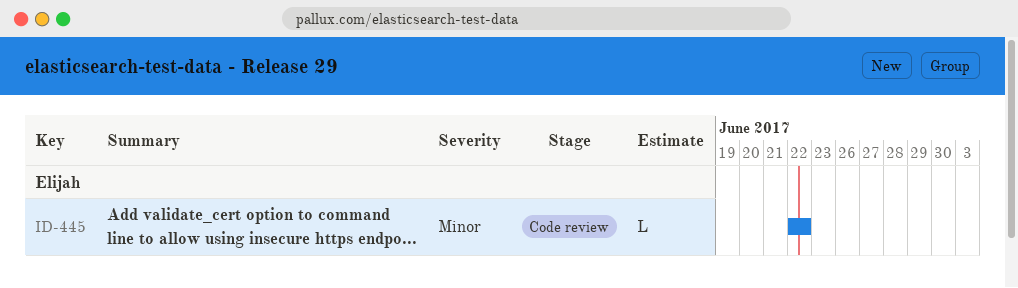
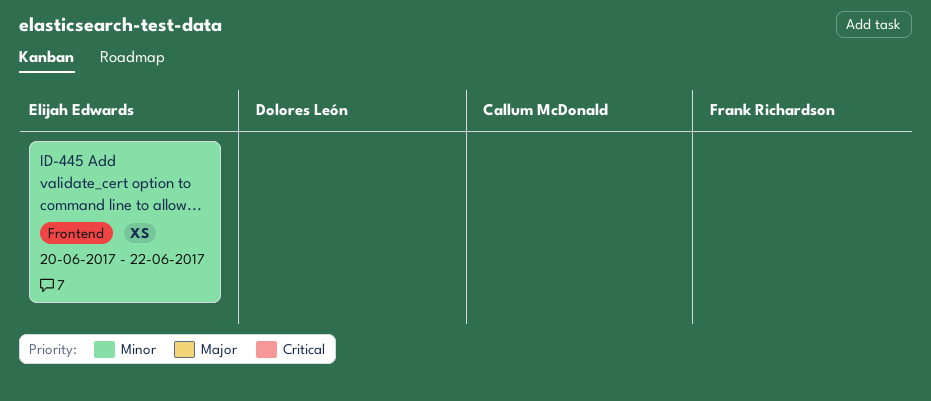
ID-445, estimate: L -> XS
ID-445, start: Jun 22 -> Jun 20

